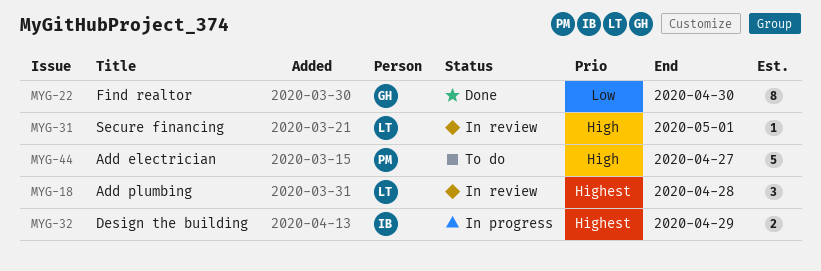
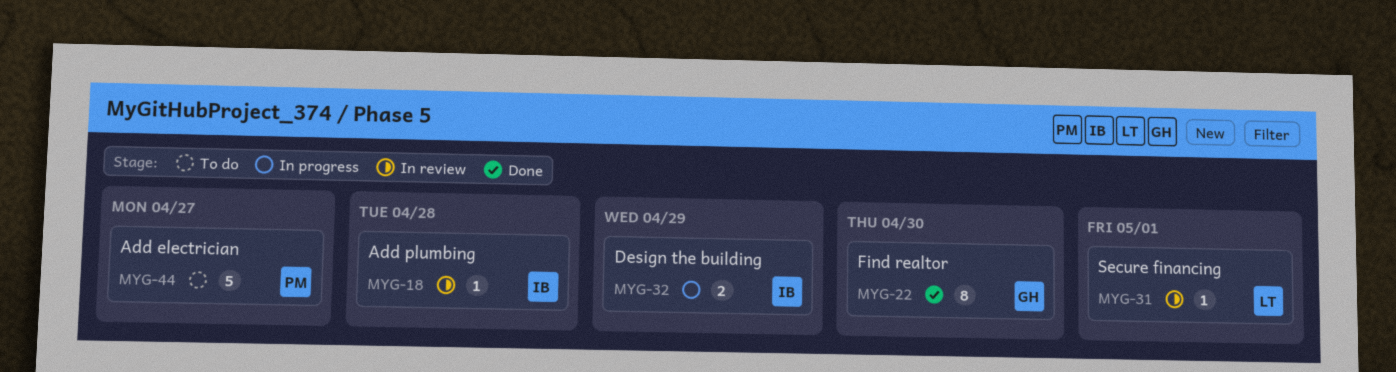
MYG-18, owner: LT -> IB
MYG-18, estimate: 3 -> 1

